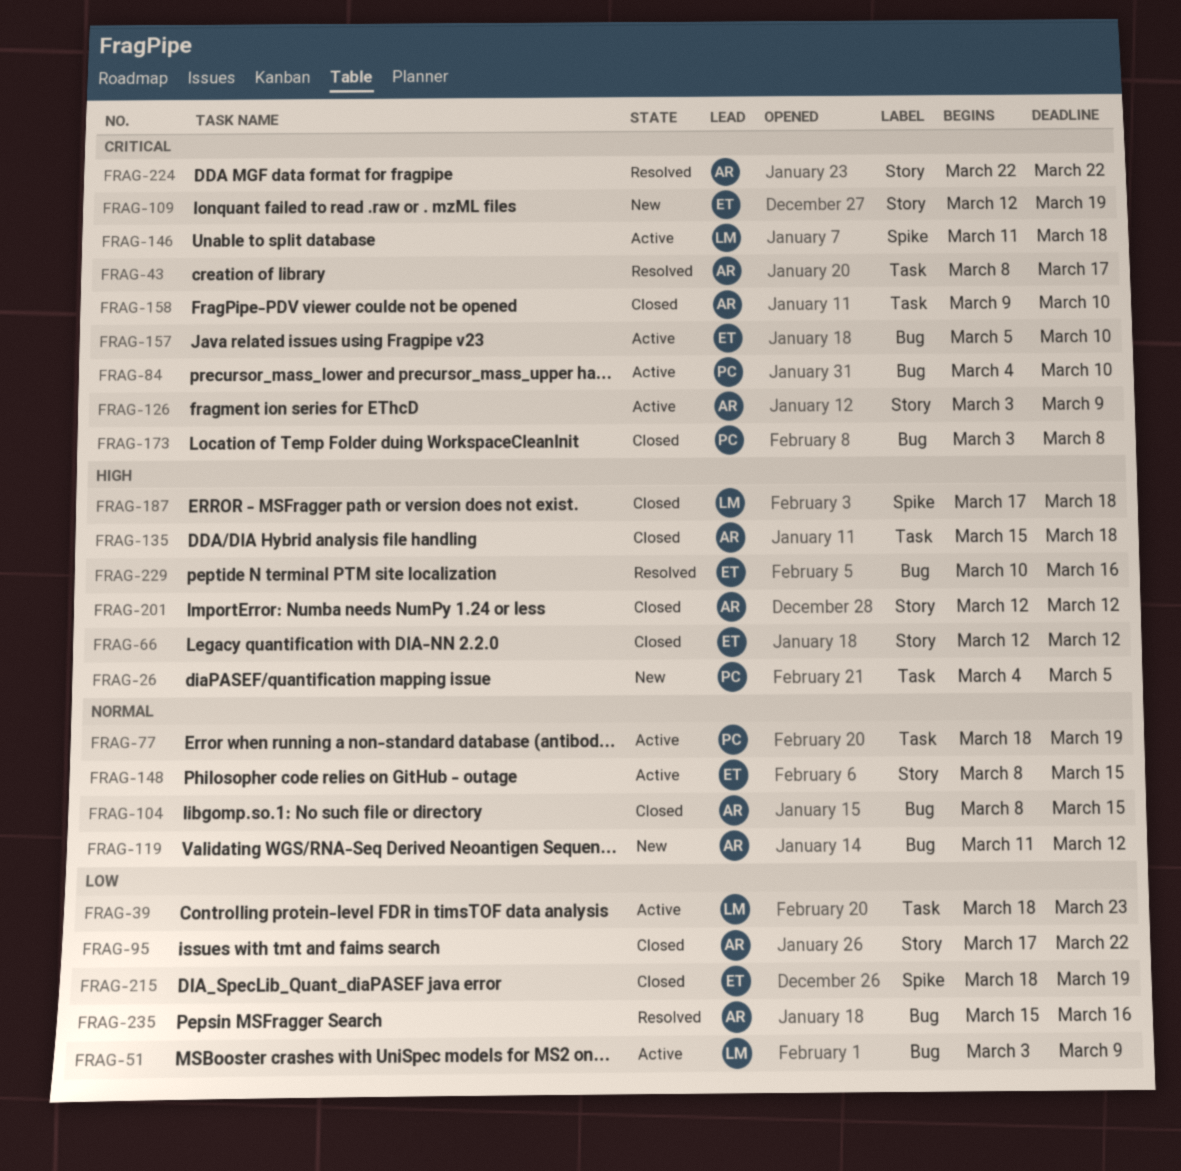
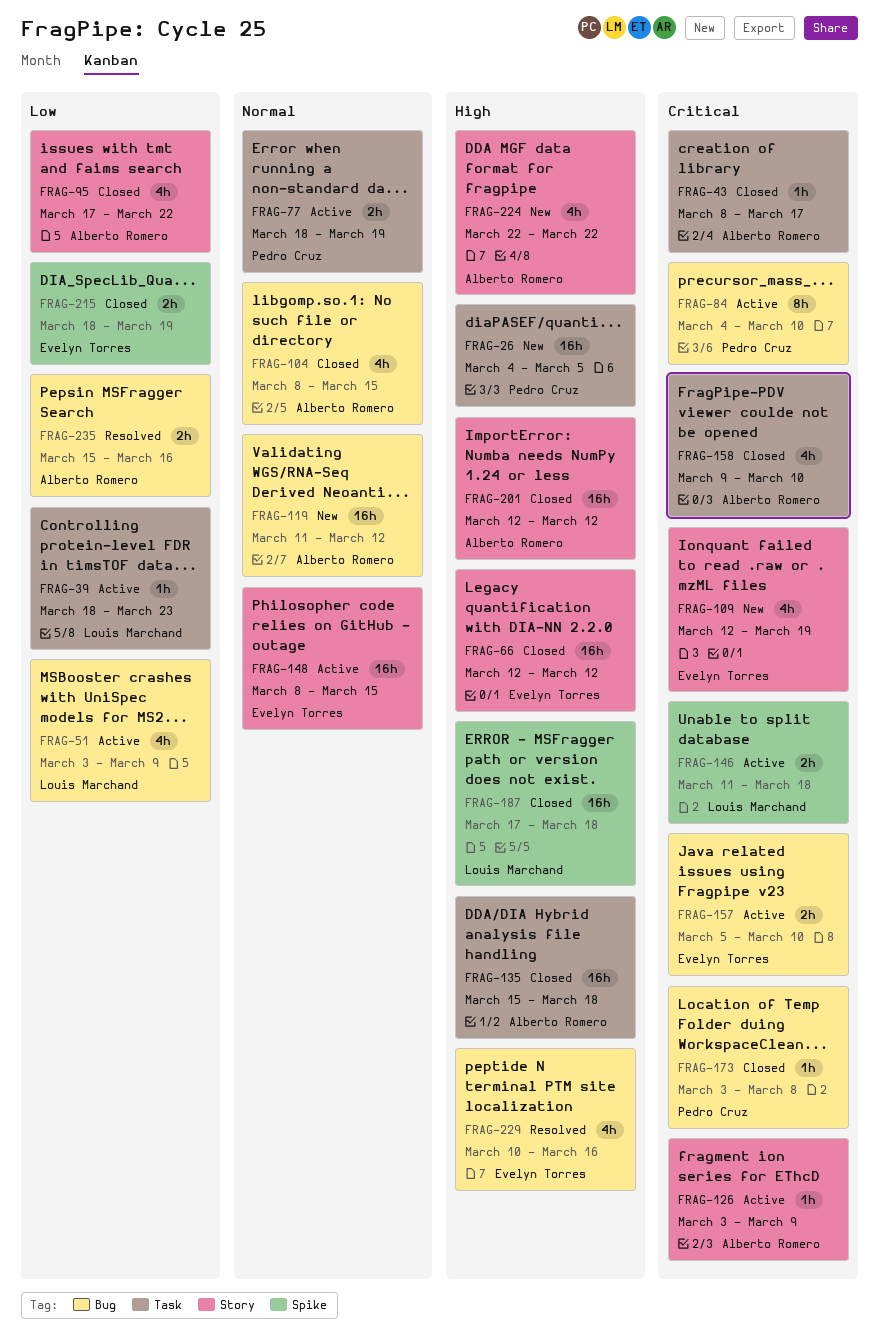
FRAG-43, status: Resolved -> Closed
FRAG-224, status: Resolved -> New
FRAG-224, priority: Critical -> High

